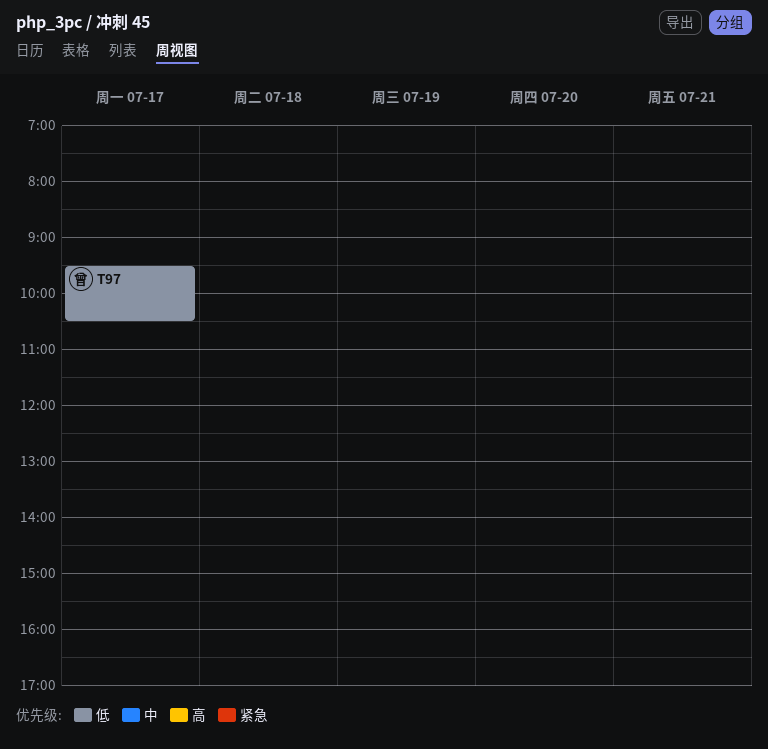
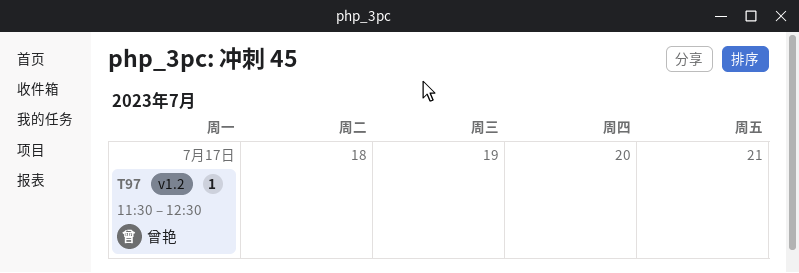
T97, begins: 09:30 -> 11:30
T97, ends: 10:30 -> 12:30

